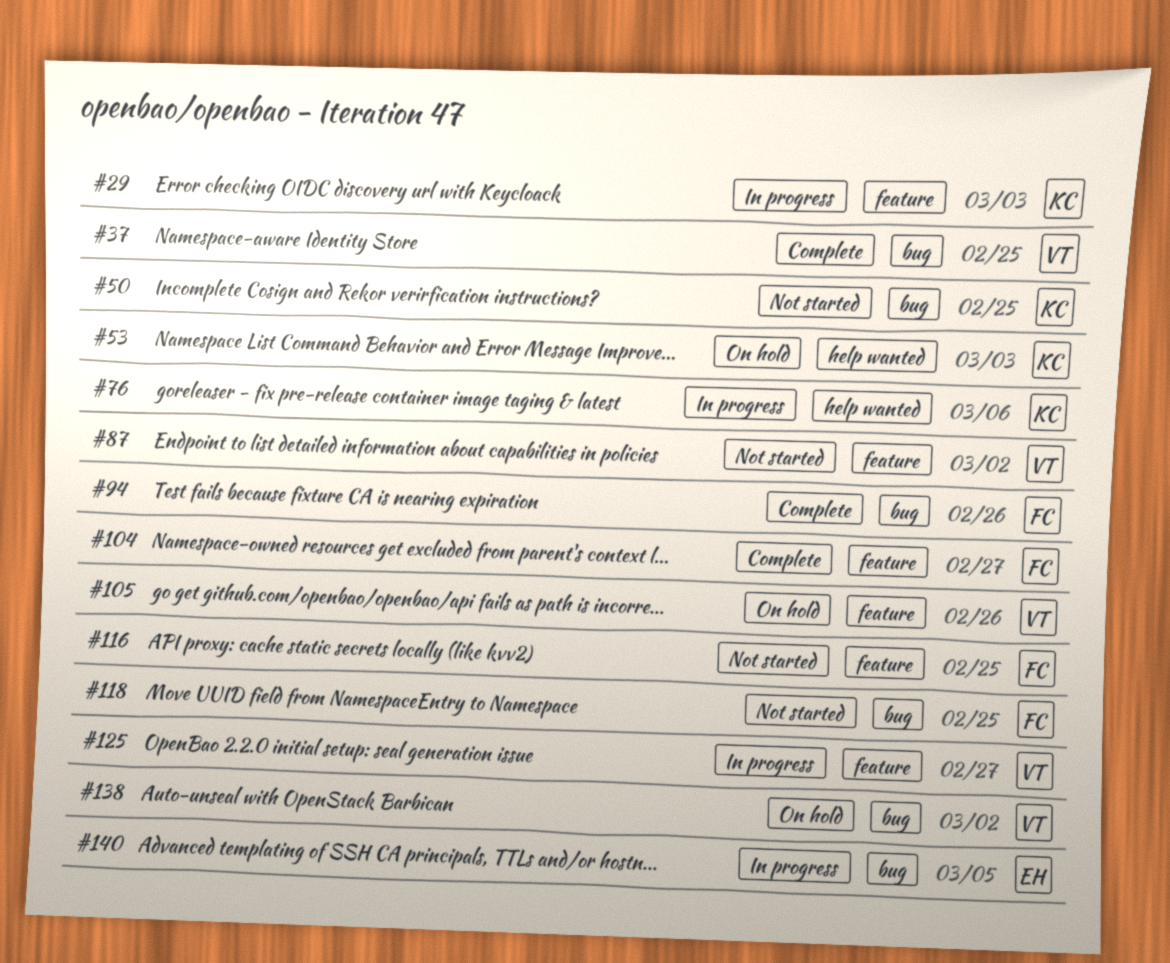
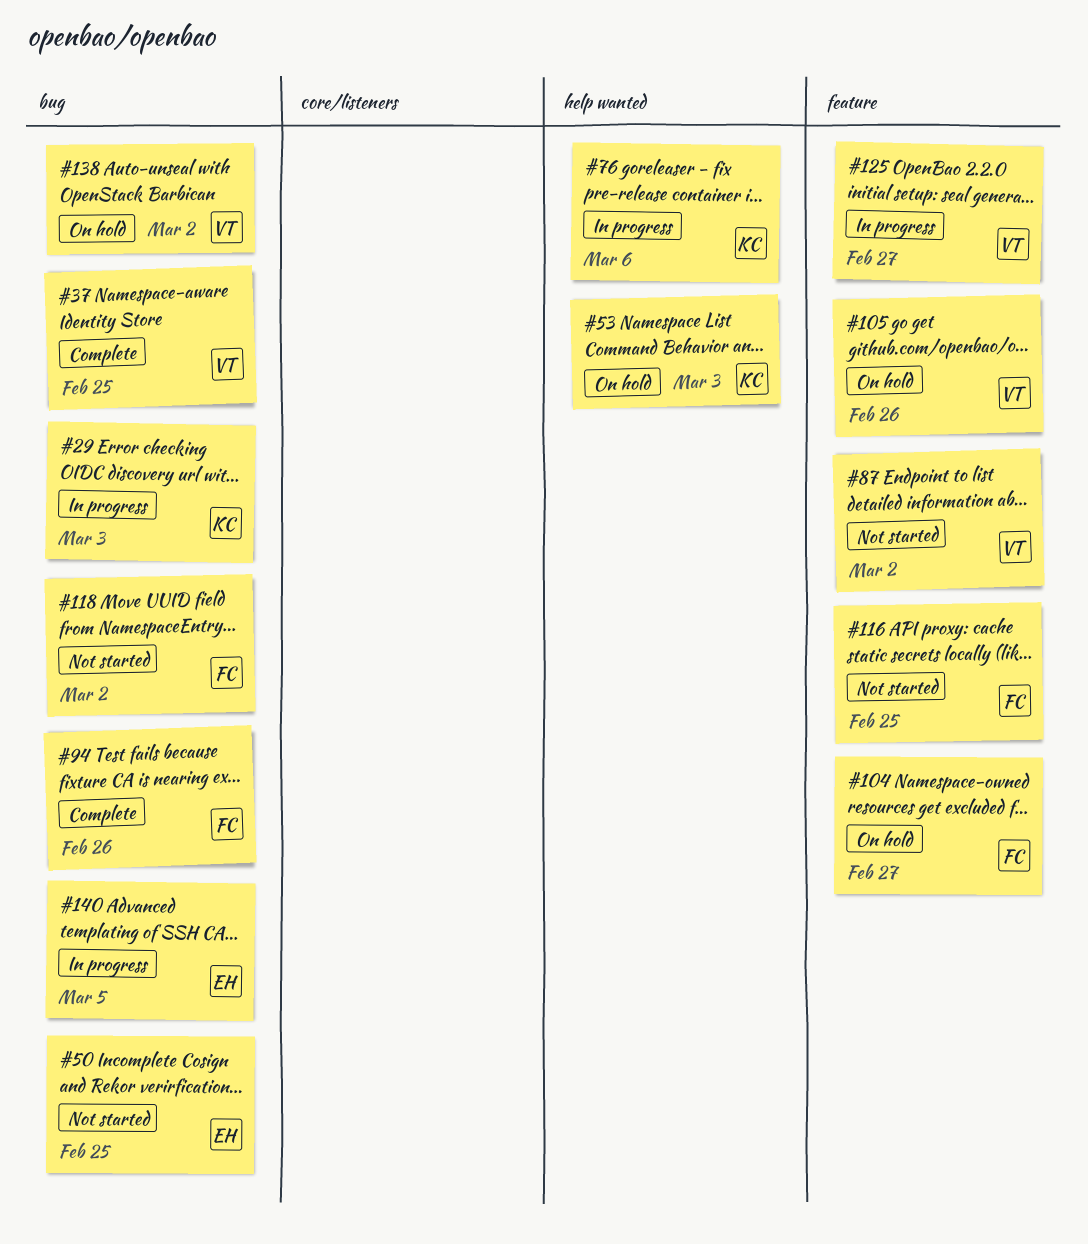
#29, label: feature -> bug
#50, owner: KC -> EH
#104, status: Complete -> On hold
#118, due: Feb 25 -> Mar 2

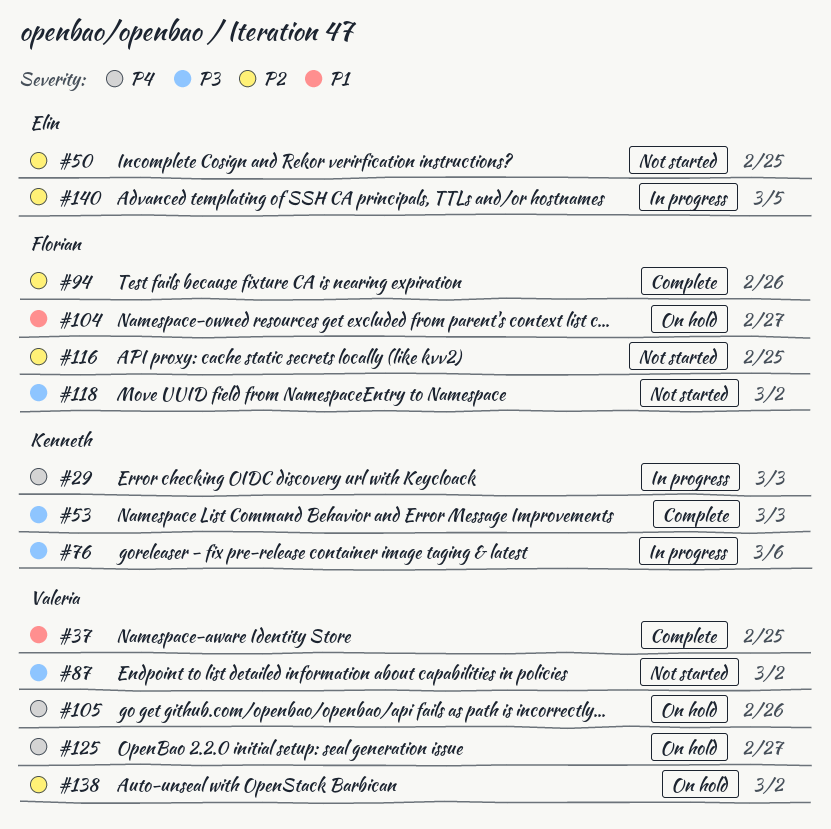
#53, status: On hold -> Complete
#125, status: In progress -> On hold

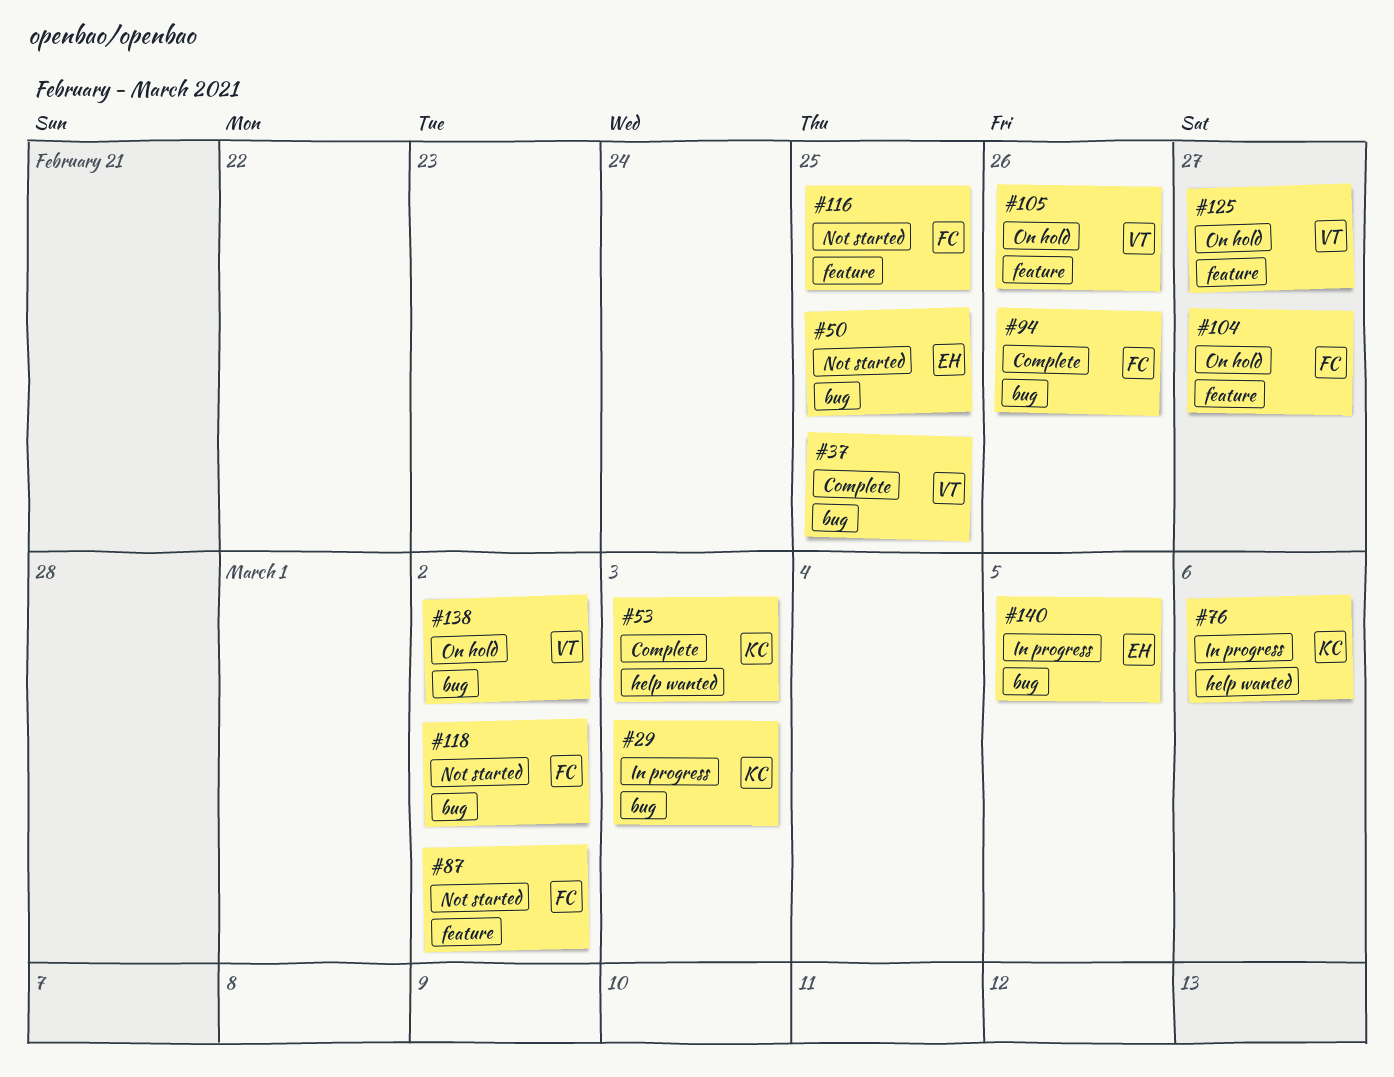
#87, owner: Valeria -> Florian

